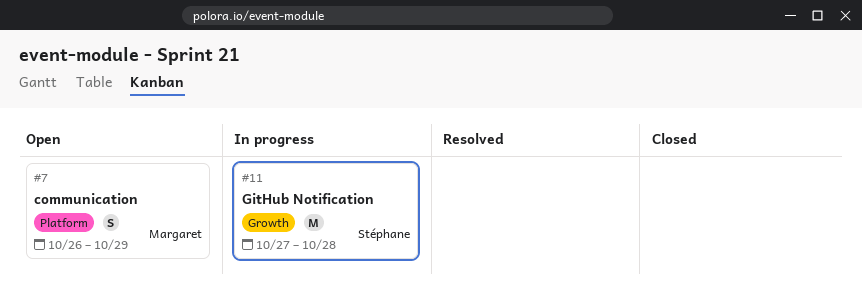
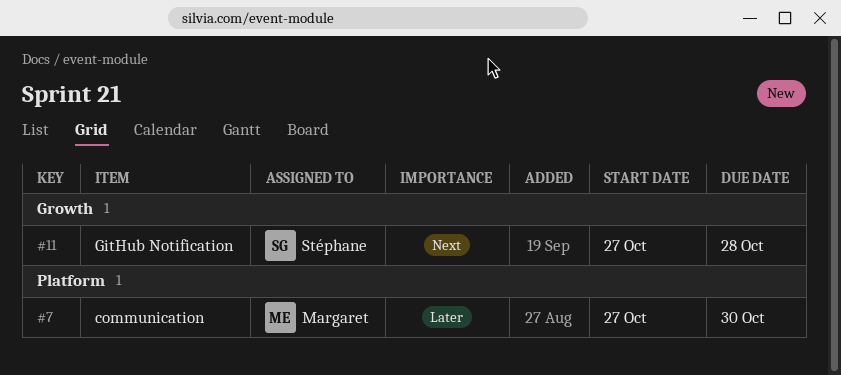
#7, start: Oct 26 -> Oct 27
#7, due: Oct 29 -> Oct 30

